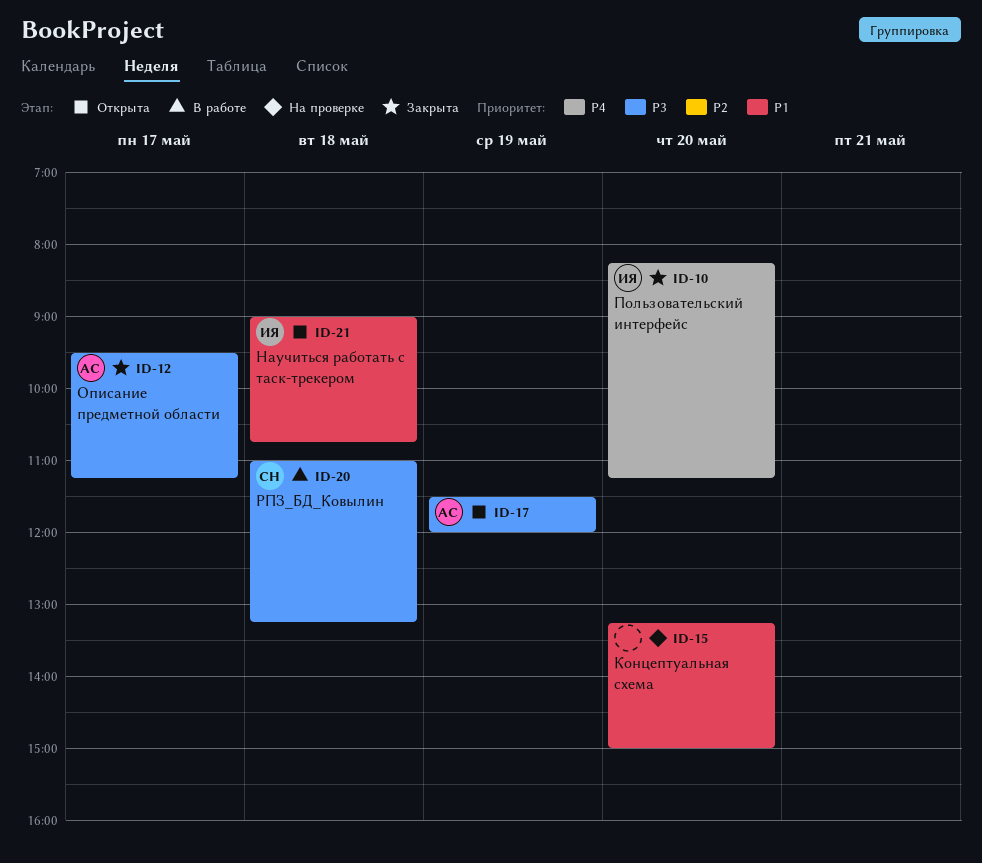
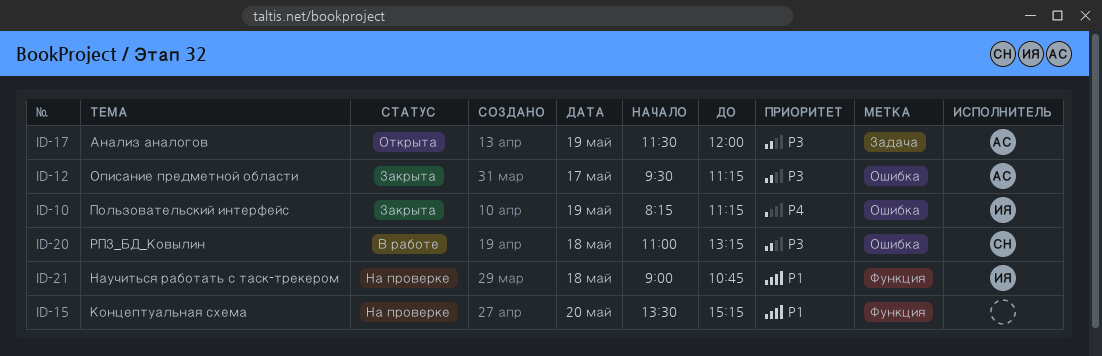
ID-10, day: May 20 -> May 19
ID-15, begins: 13:15 -> 13:30
ID-15, ends: 15:00 -> 15:15
ID-21, status: Открыта -> На проверке

